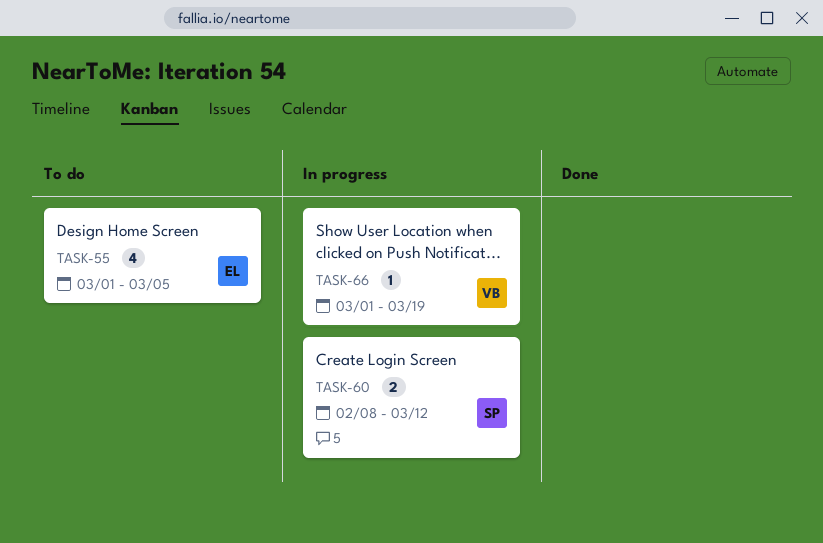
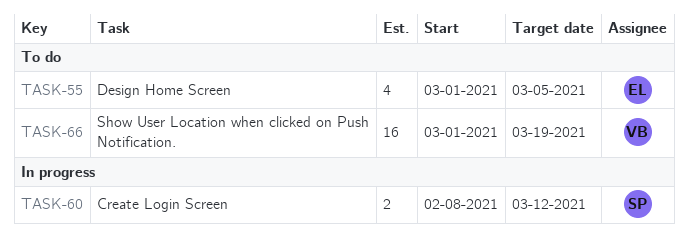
TASK-66, status: In progress -> To do
TASK-66, estimate: 1 -> 16

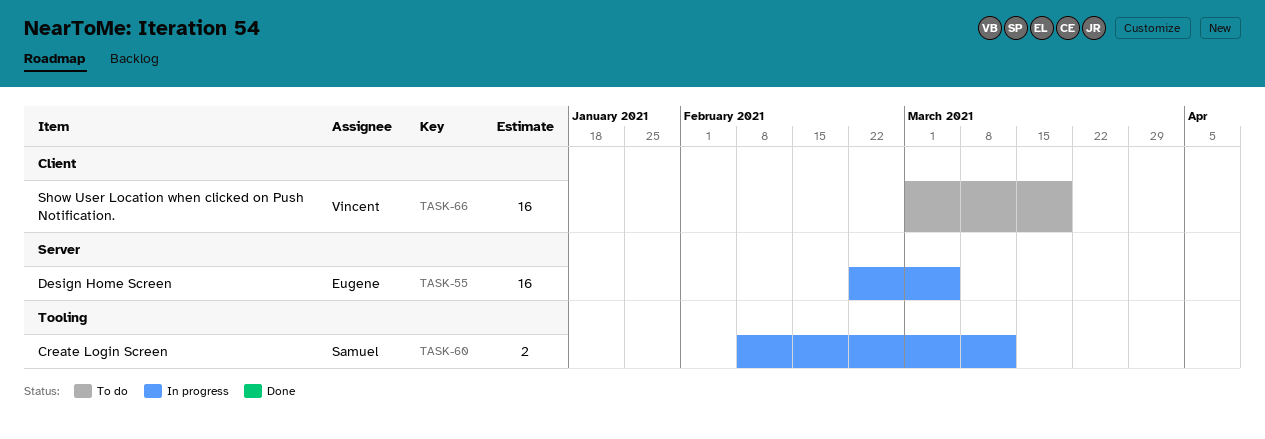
TASK-55, status: To do -> In progress
TASK-55, estimate: 4 -> 16
TASK-55, start: Mar 1 -> Feb 22

